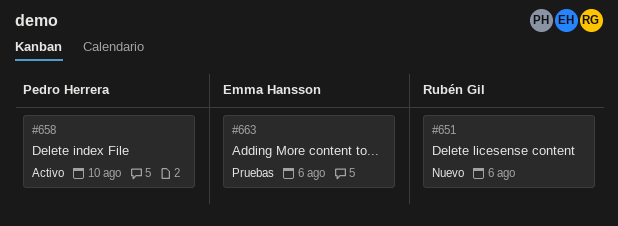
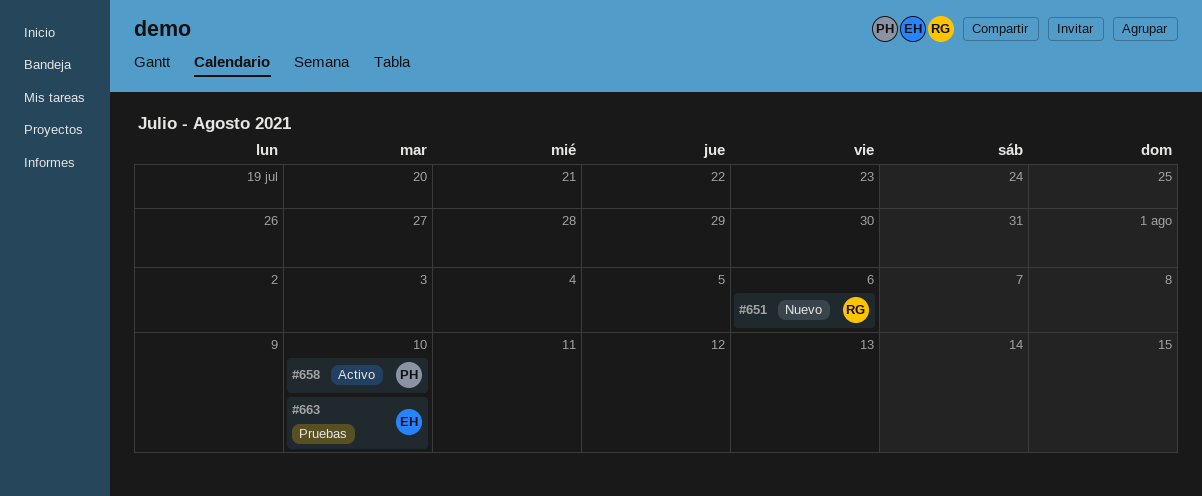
#663, due: Aug 6 -> Aug 10

